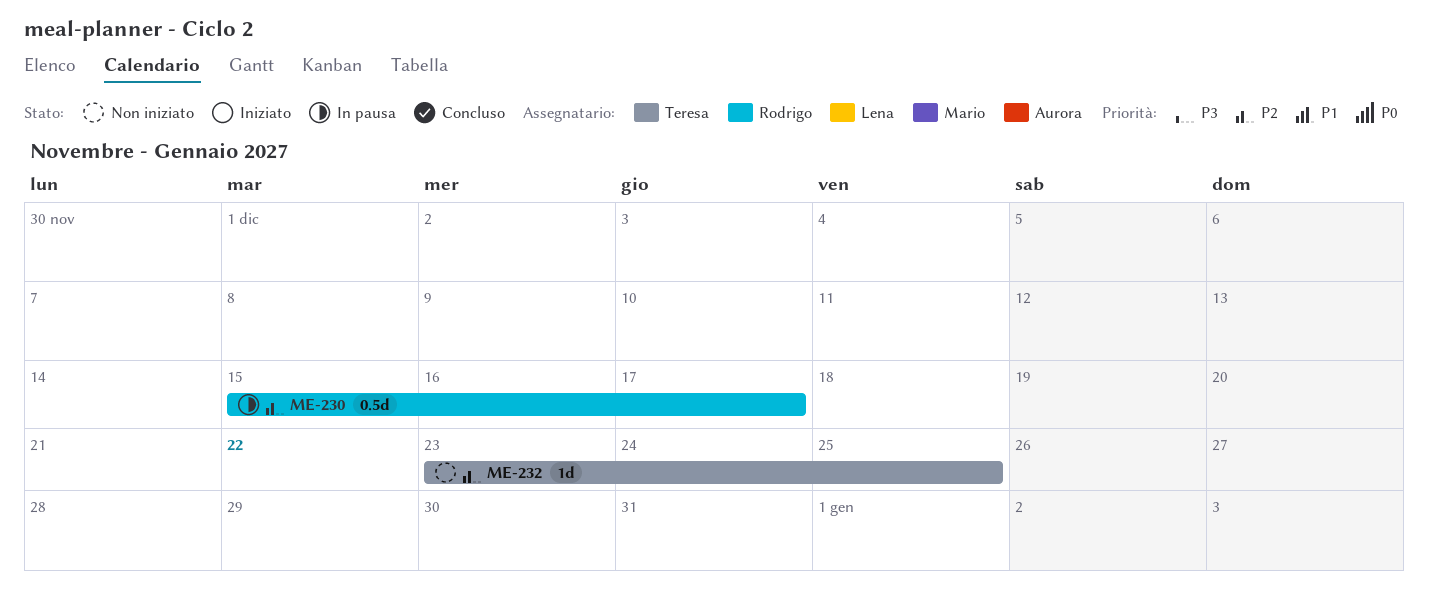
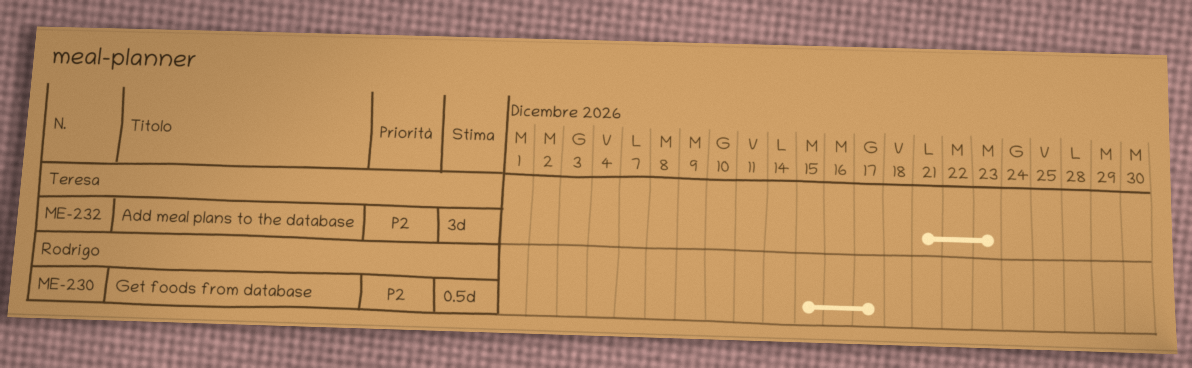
ME-232, estimate: 1d -> 3d
ME-232, start: Dec 23 -> Dec 21
ME-232, due: Dec 25 -> Dec 23

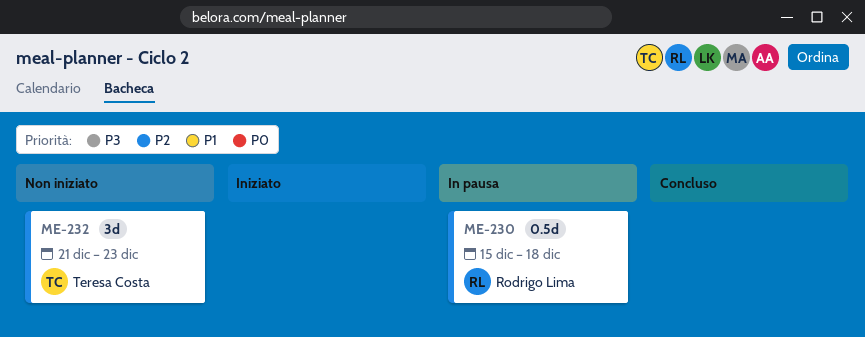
ME-230, due: Dec 17 -> Dec 18

